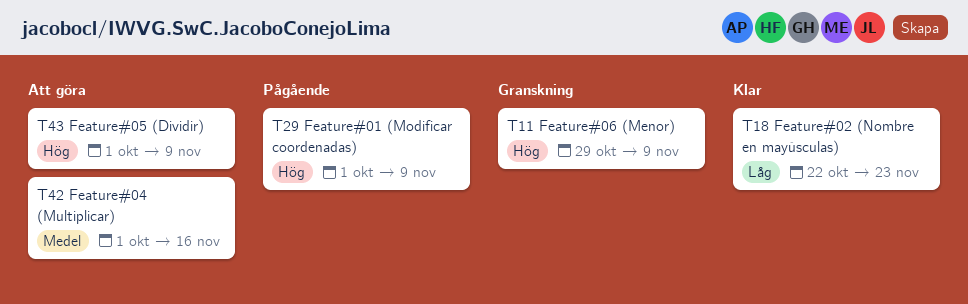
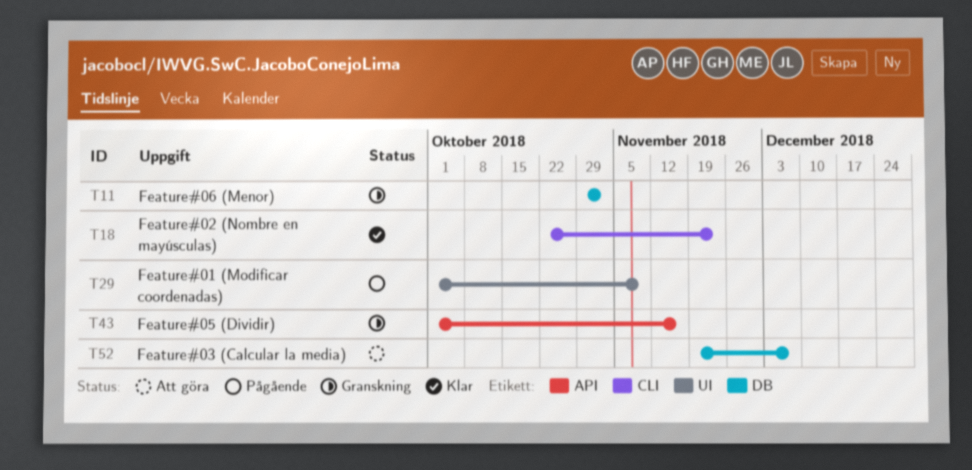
T11, due: Nov 9 -> Nov 2
T42: present -> none
T43, status: Att göra -> Granskning
T43, due: Nov 9 -> Nov 16
T52: none -> present

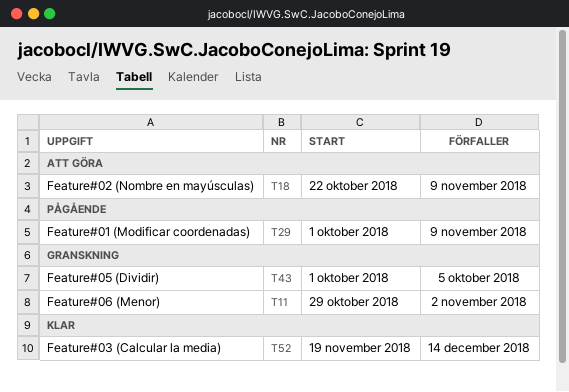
T18, status: Klar -> Att göra
T18, due: Nov 23 -> Nov 9
T43, due: Nov 16 -> Oct 5
T52, status: Att göra -> Klar
T52, due: Dec 7 -> Dec 14

